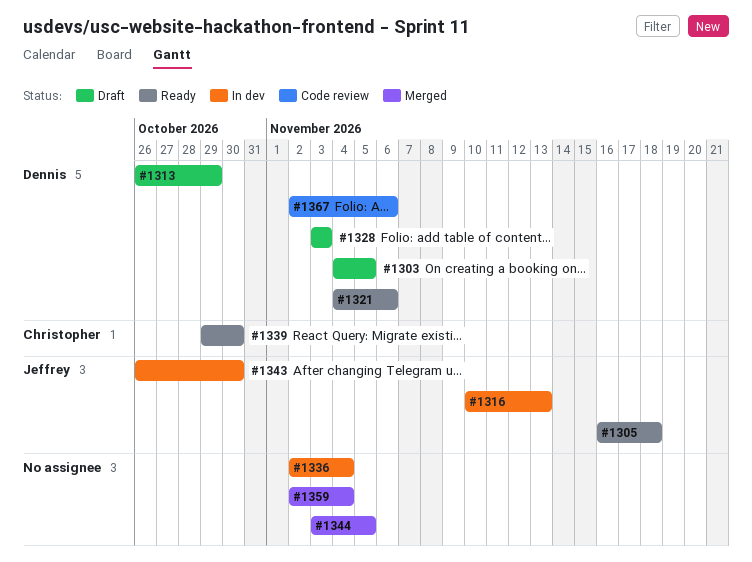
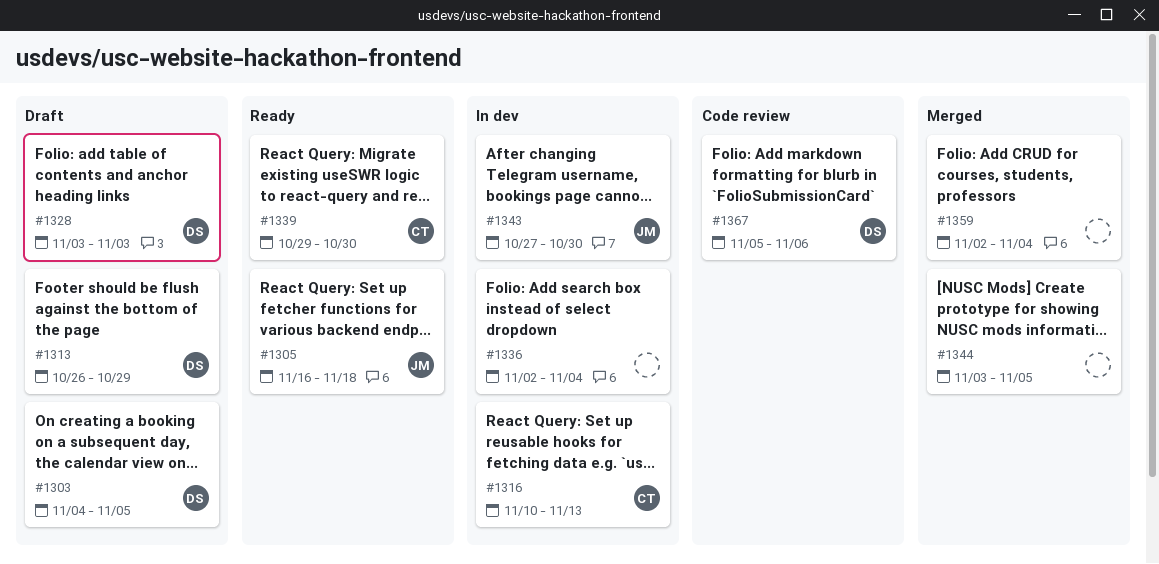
#1316, owner: Jeffrey -> Christopher
#1321: present -> none
#1343, start: Oct 26 -> Oct 27
#1367, start: Nov 2 -> Nov 5

